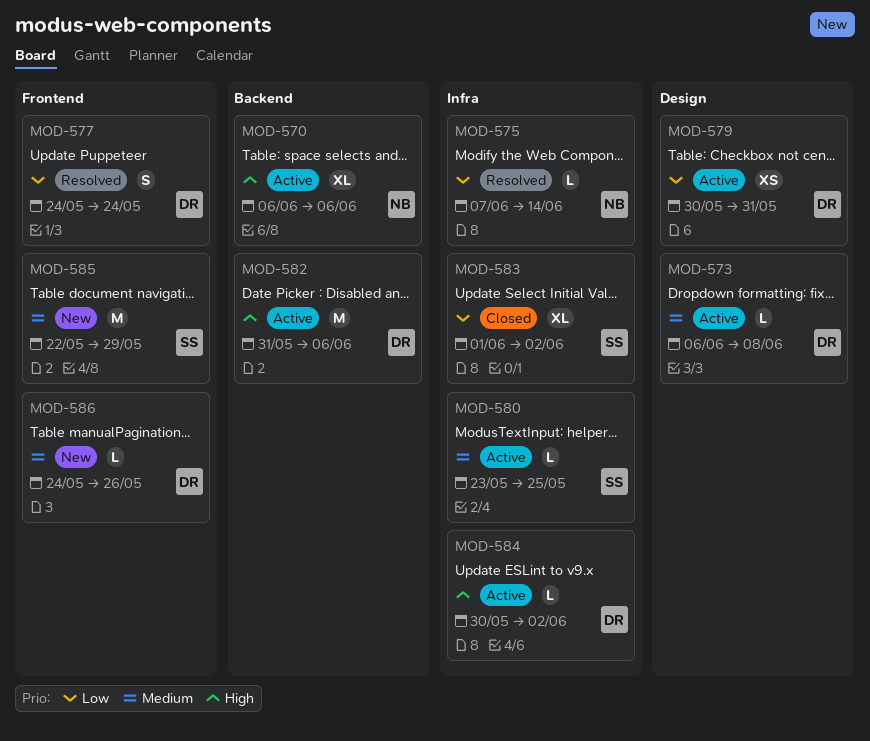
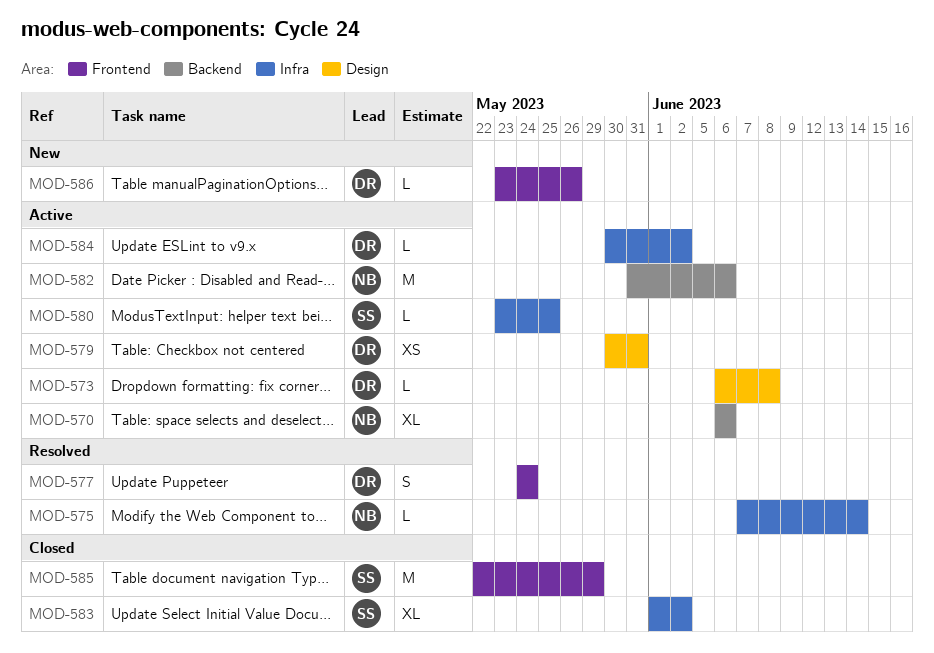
MOD-582, owner: DR -> NB
MOD-585, status: New -> Closed
MOD-586, start: May 24 -> May 23

